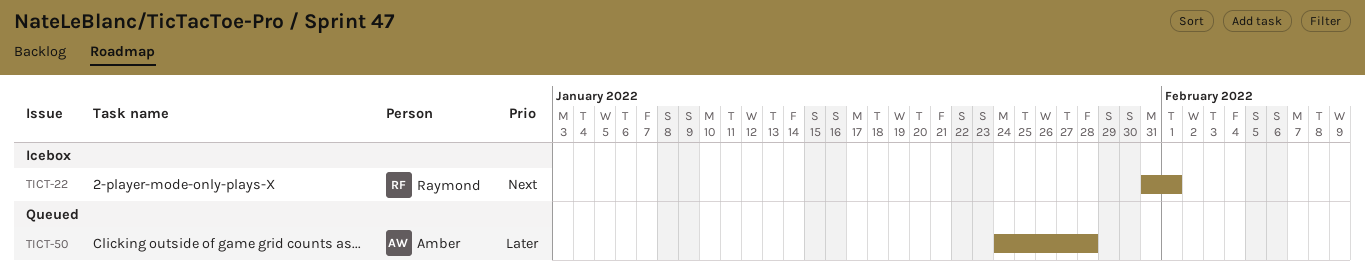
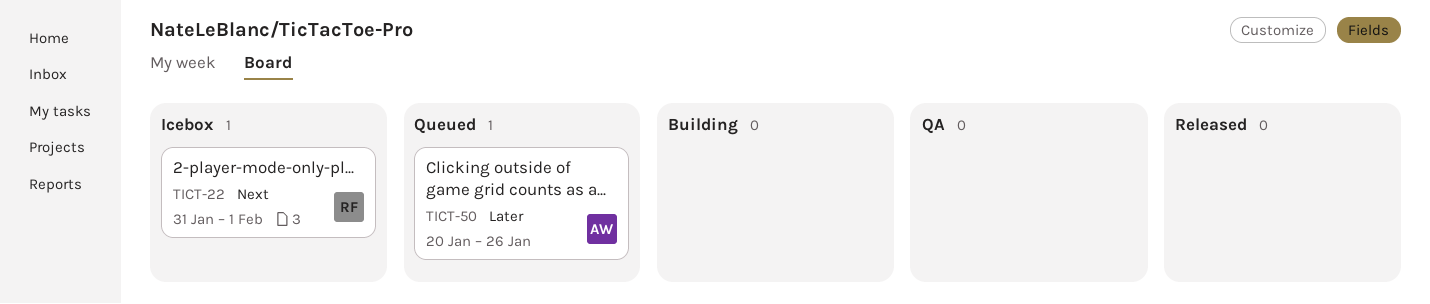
TICT-50, start: Jan 24 -> Jan 20
TICT-50, due: Jan 28 -> Jan 26

